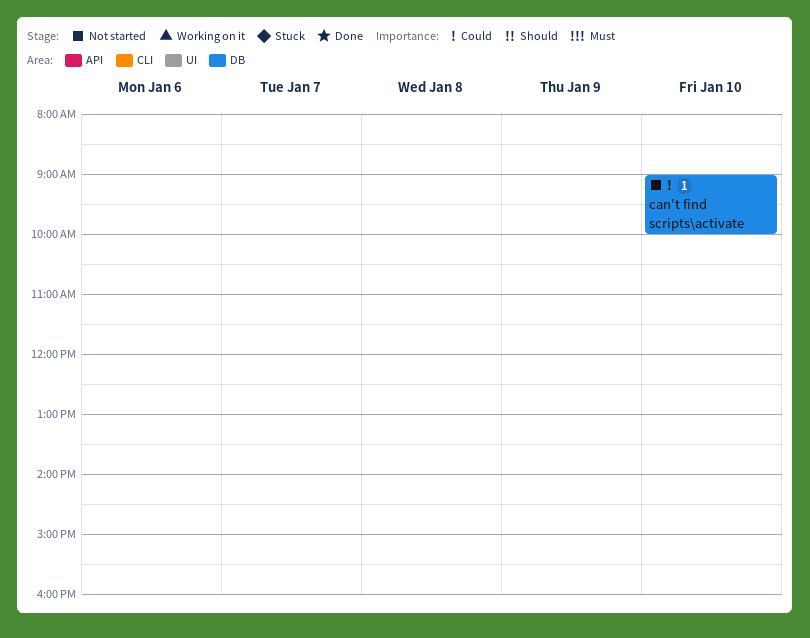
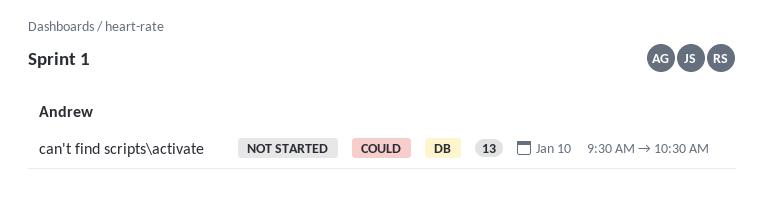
can't find scripts\activate, estimate: 1 -> 13
can't find scripts\activate, begins: 09:00 -> 09:30
can't find scripts\activate, ends: 10:00 -> 10:30

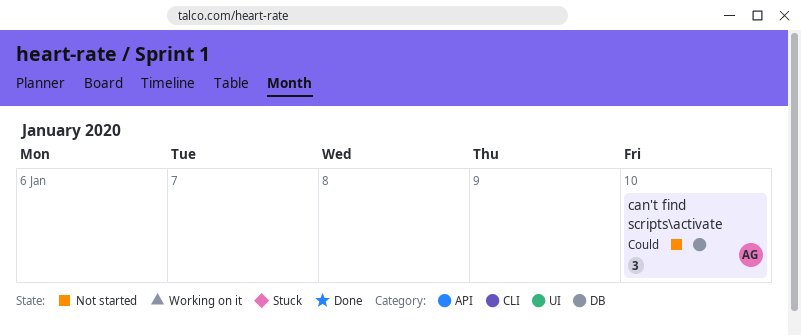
can't find scripts\activate, estimate: 13 -> 3

